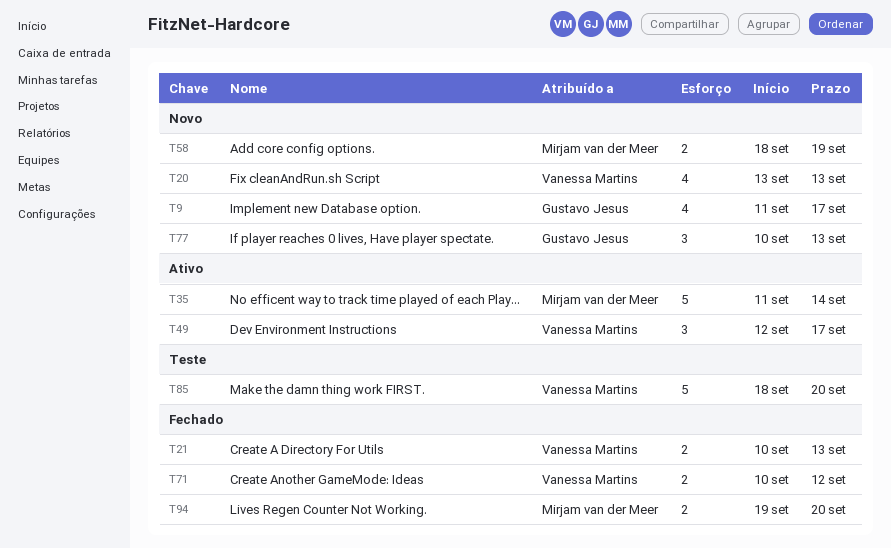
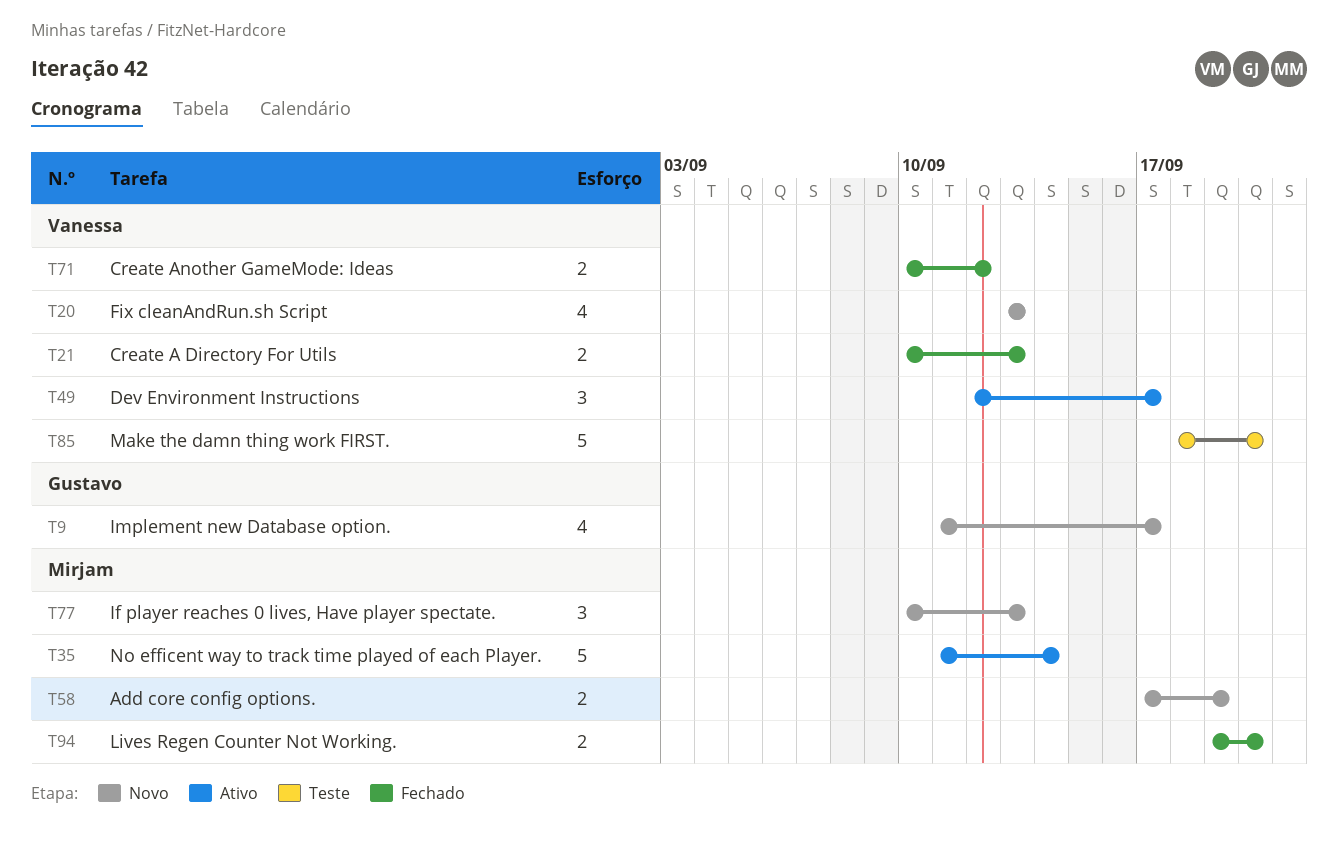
T58, start: Sep 18 -> Sep 17
T77, owner: Gustavo Jesus -> Mirjam van der Meer

